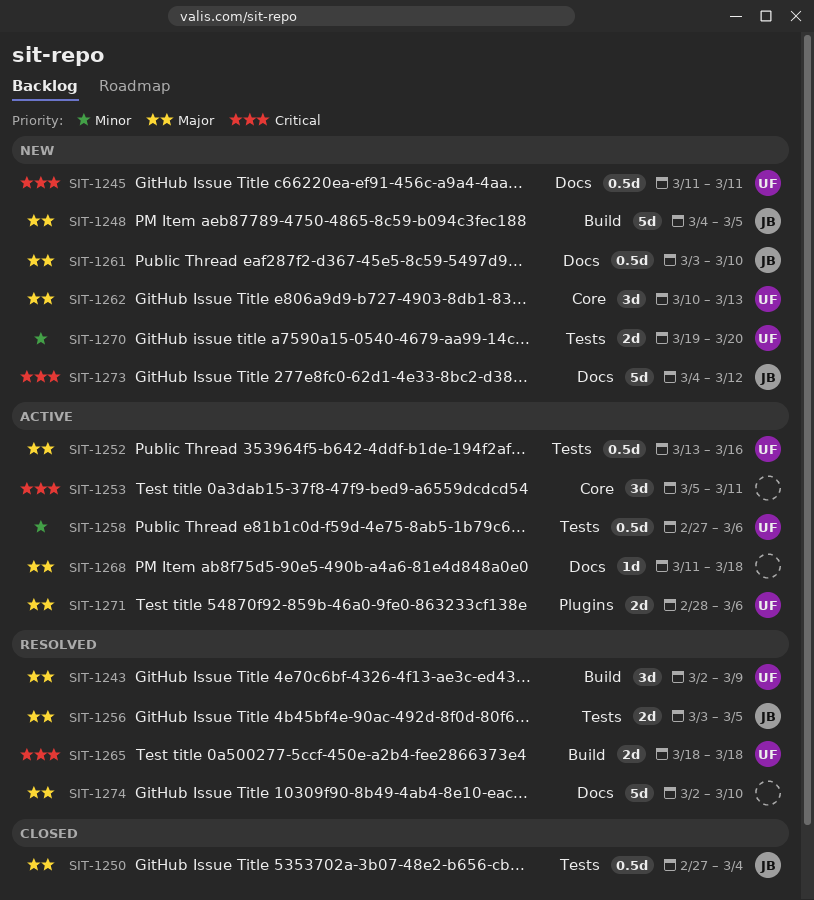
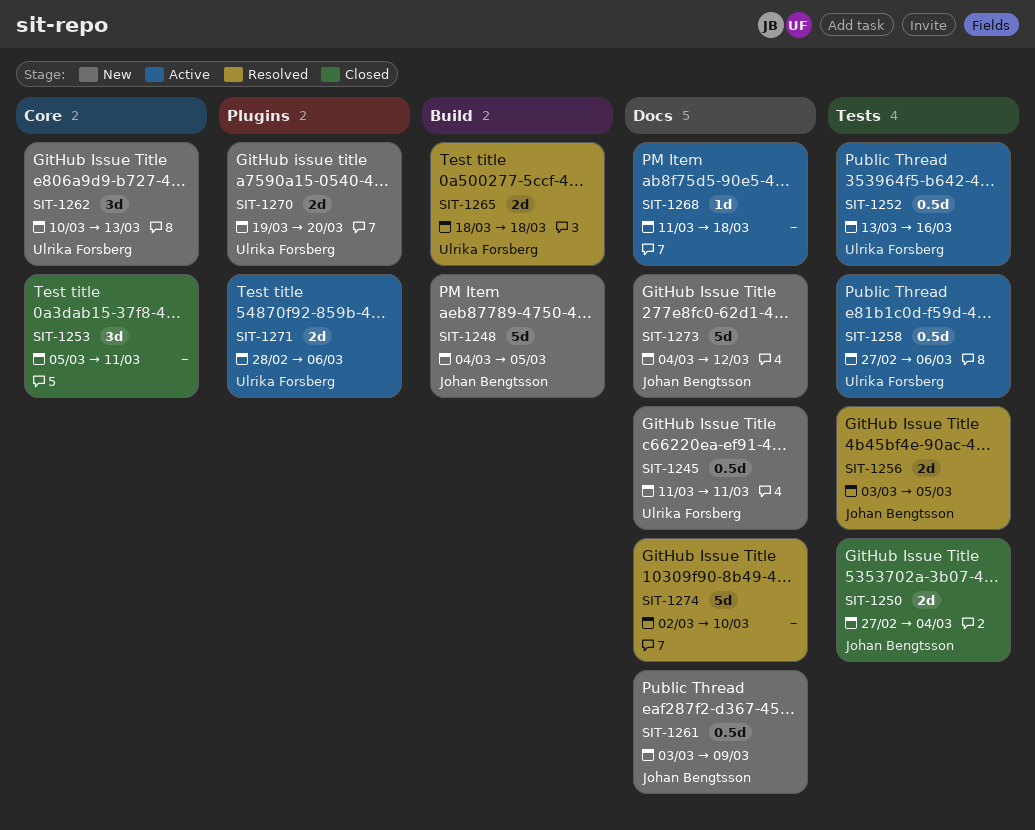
SIT-1243: present -> none
SIT-1250, estimate: 0.5d -> 2d
SIT-1253, status: Active -> Closed
SIT-1261, due: Mar 10 -> Mar 9
SIT-1270, label: Tests -> Plugins

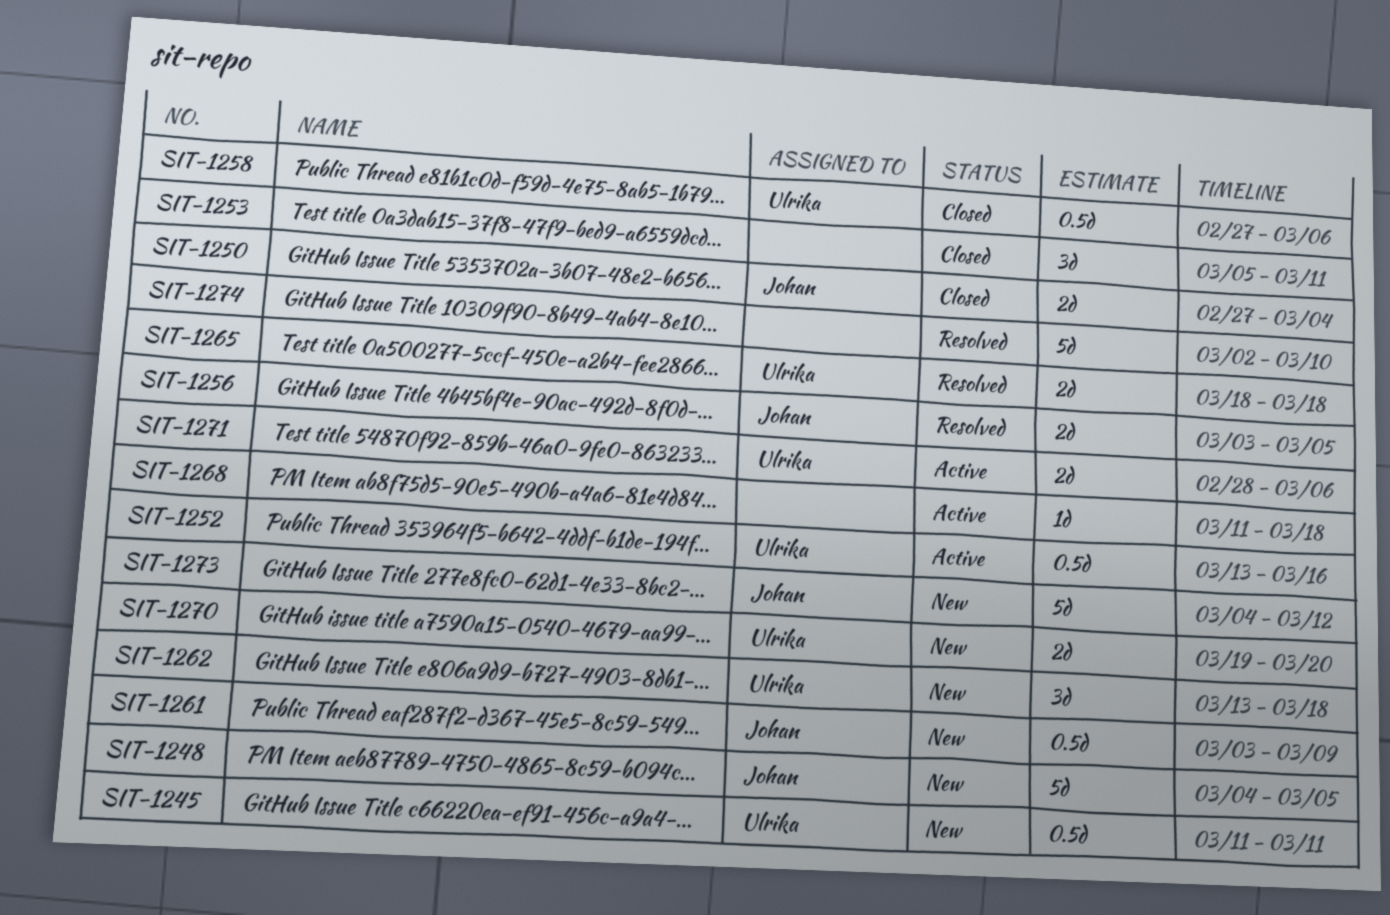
SIT-1258, status: Active -> Closed
SIT-1262, start: Mar 10 -> Mar 13
SIT-1262, due: Mar 13 -> Mar 18

